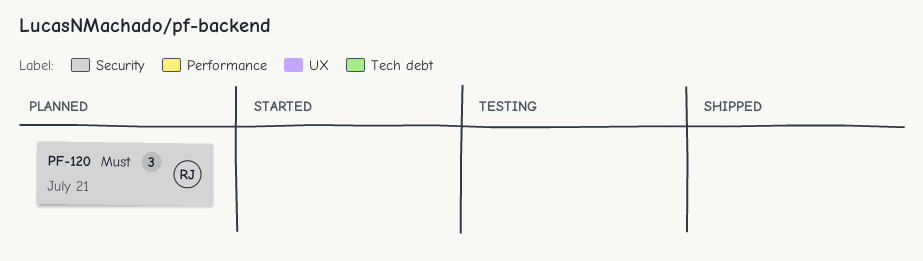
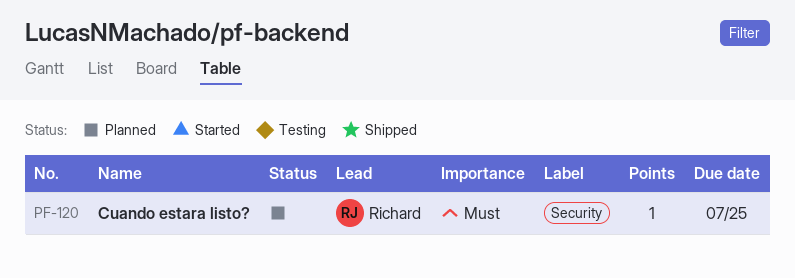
PF-120, estimate: 3 -> 1
PF-120, due: Jul 21 -> Jul 25

